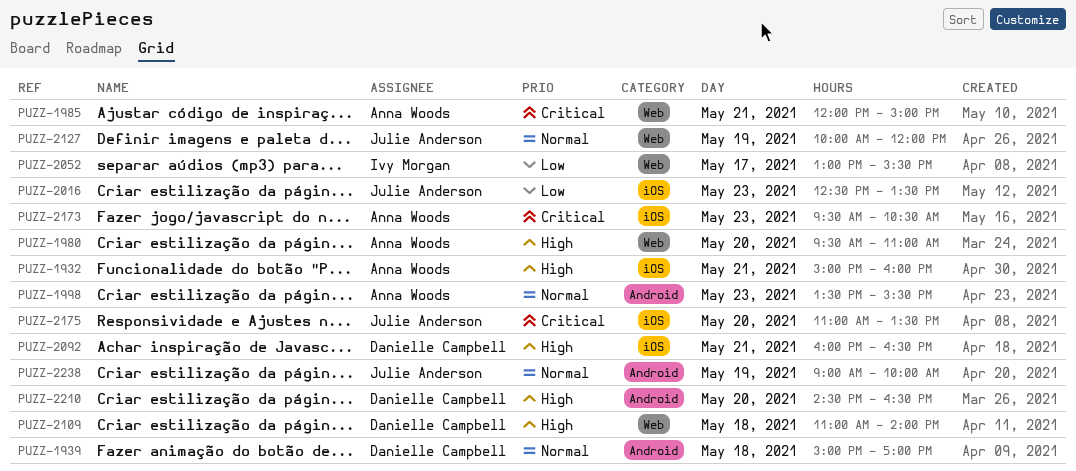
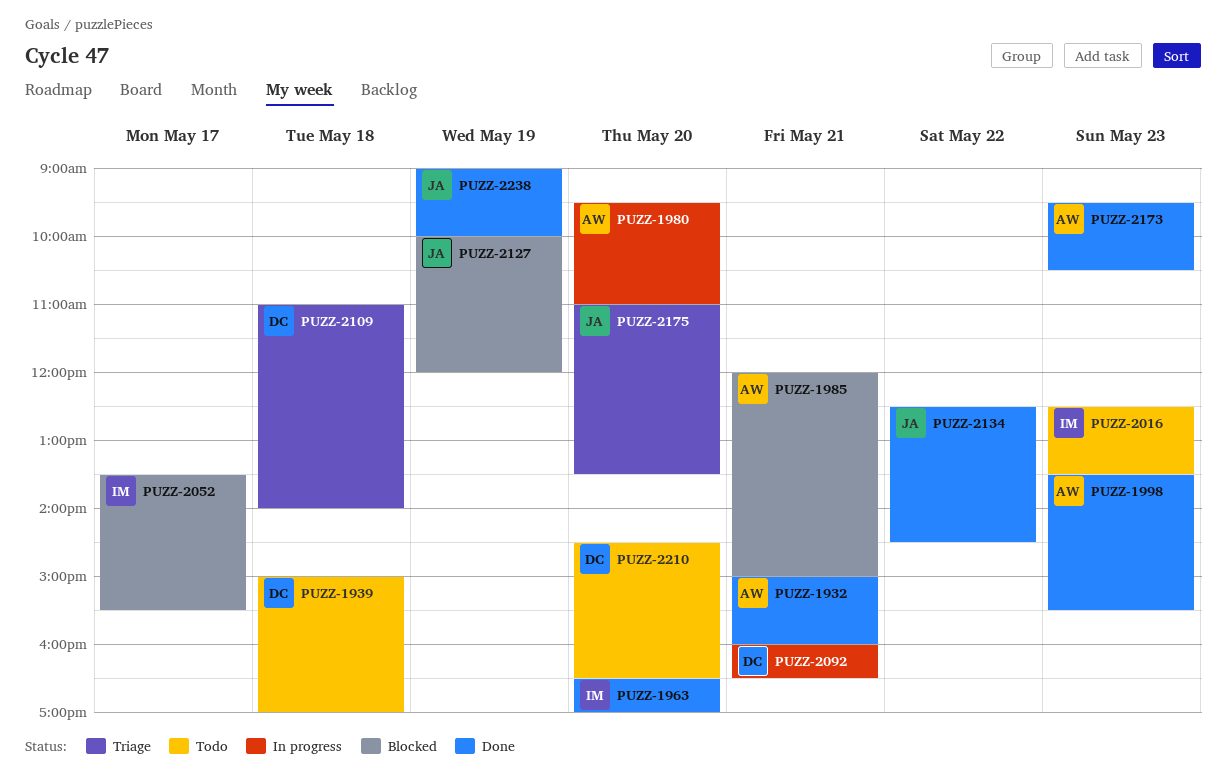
PUZZ-1963: none -> present
PUZZ-2016, owner: Julie Anderson -> Ivy Morgan
PUZZ-2052, begins: 13:00 -> 13:30
PUZZ-2134: none -> present

